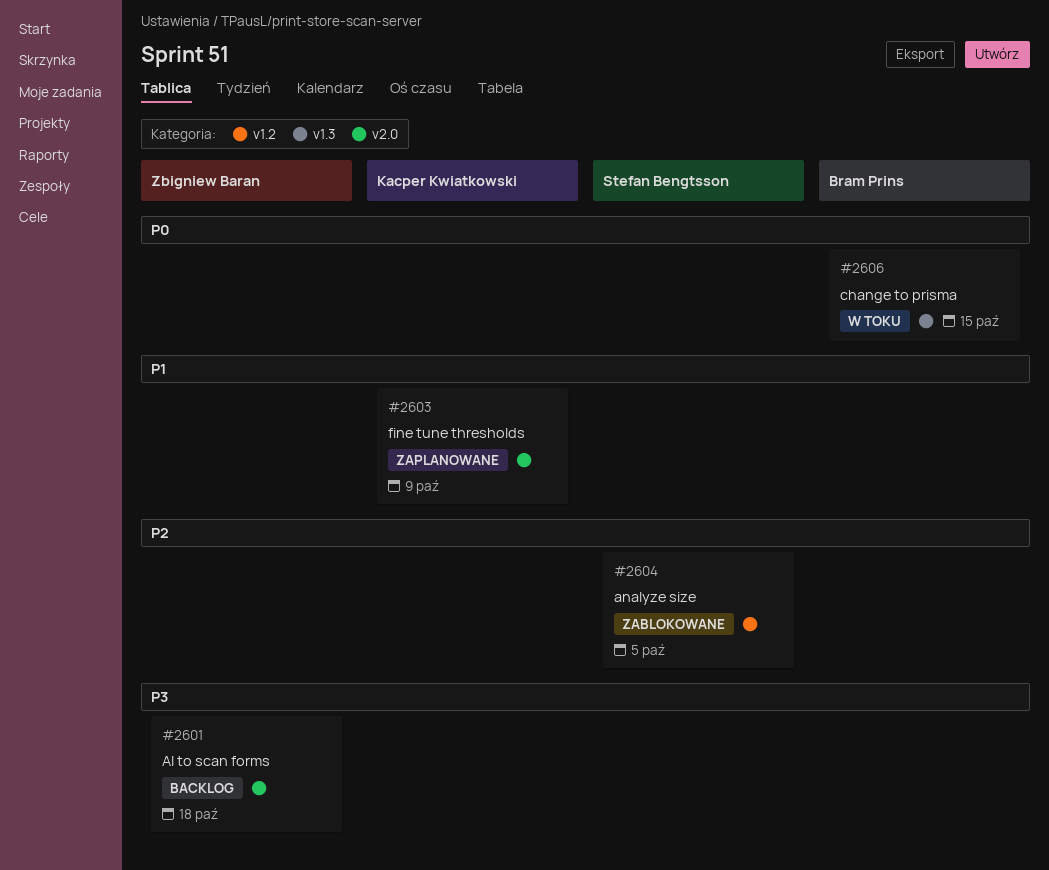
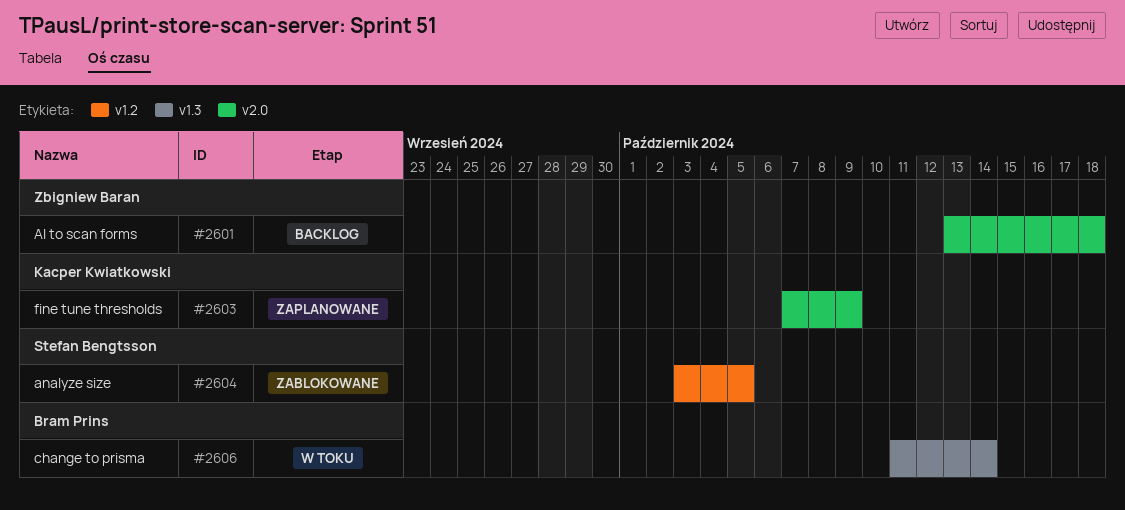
#2606, due: Oct 15 -> Oct 14

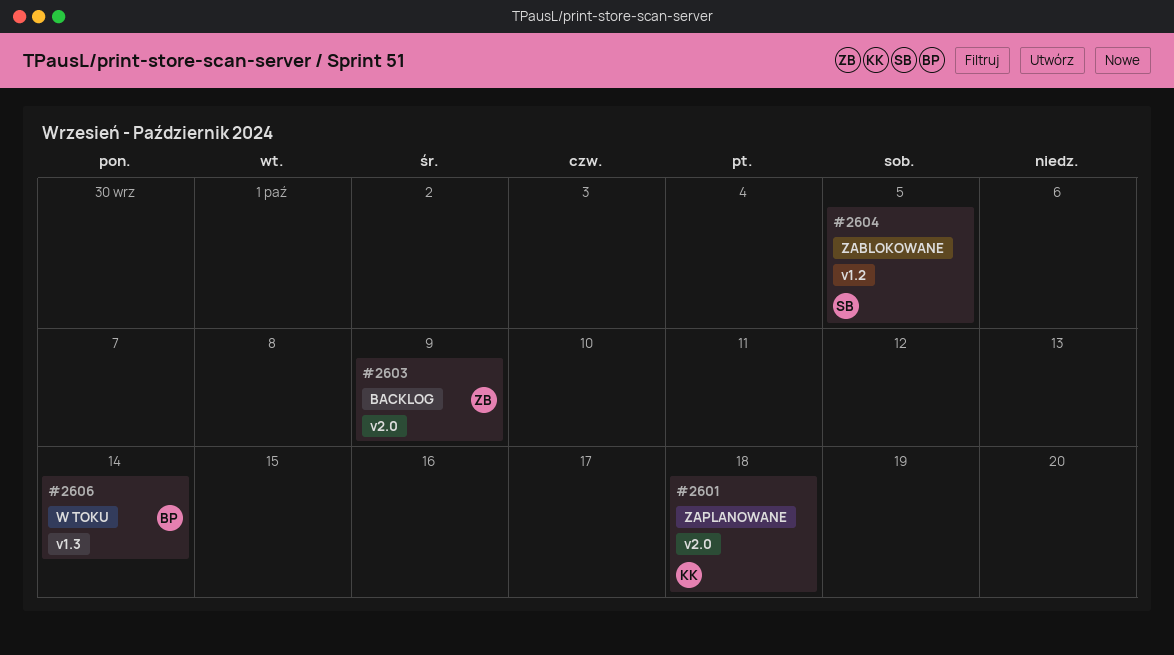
#2601, status: Backlog -> Zaplanowane
#2601, owner: Zbigniew Baran -> Kacper Kwiatkowski
#2603, status: Zaplanowane -> Backlog
#2603, owner: Kacper Kwiatkowski -> Zbigniew Baran

